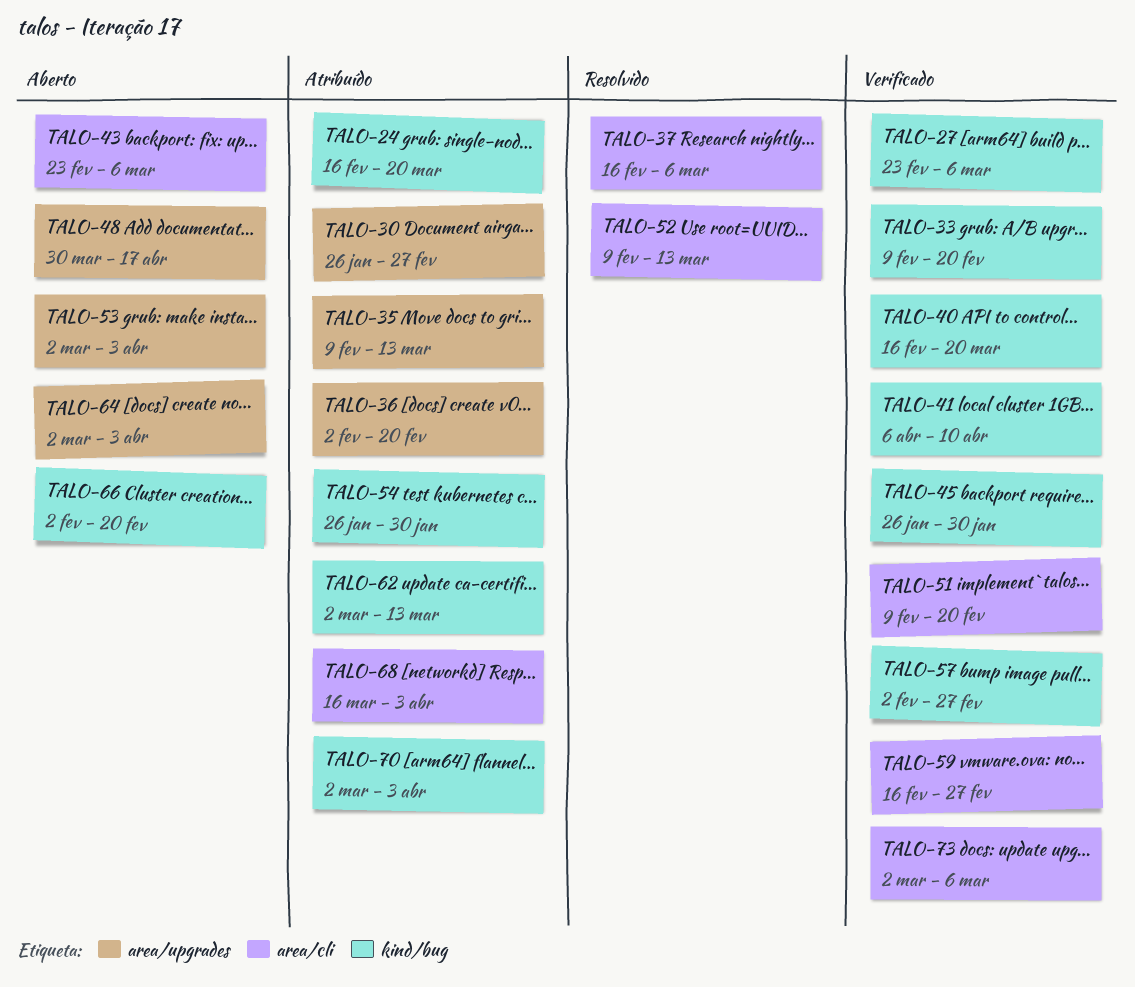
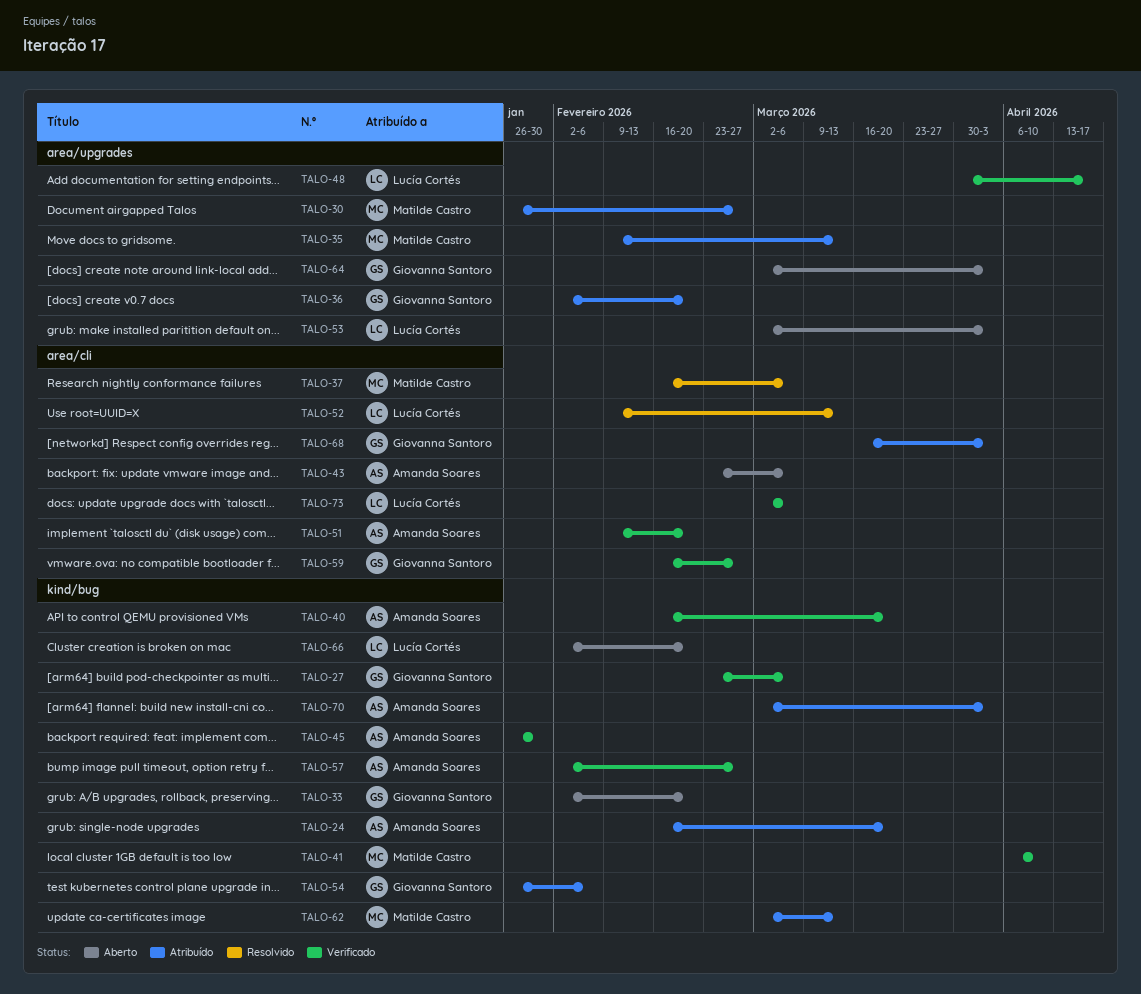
TALO-33, status: Verificado -> Aberto
TALO-33, start: Feb 9 -> Feb 2
TALO-48, status: Aberto -> Verificado
TALO-54, due: Jan 30 -> Feb 6

